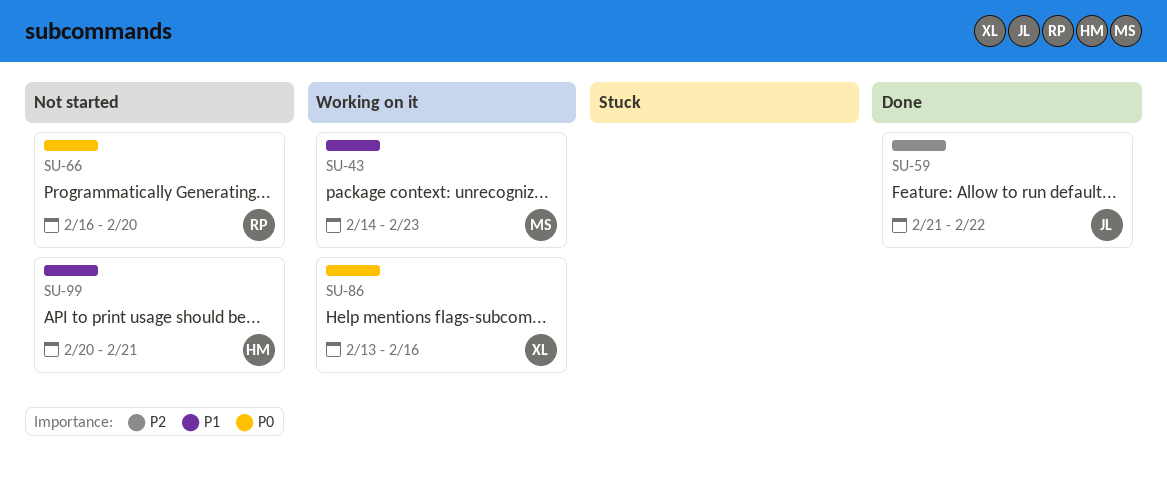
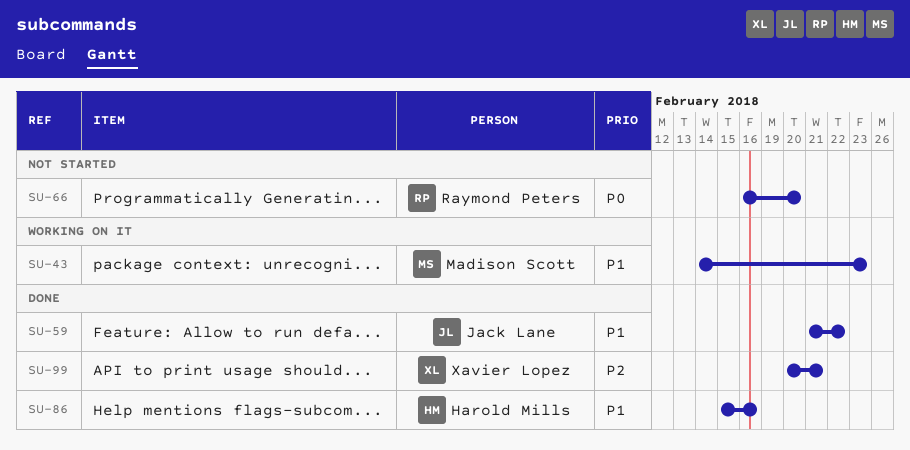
SU-59, priority: P2 -> P1
SU-86, status: Working on it -> Done
SU-86, owner: Xavier Lopez -> Harold Mills
SU-86, priority: P0 -> P1
SU-86, start: Feb 13 -> Feb 15
SU-99, status: Not started -> Done
SU-99, owner: Harold Mills -> Xavier Lopez
SU-99, priority: P1 -> P2

